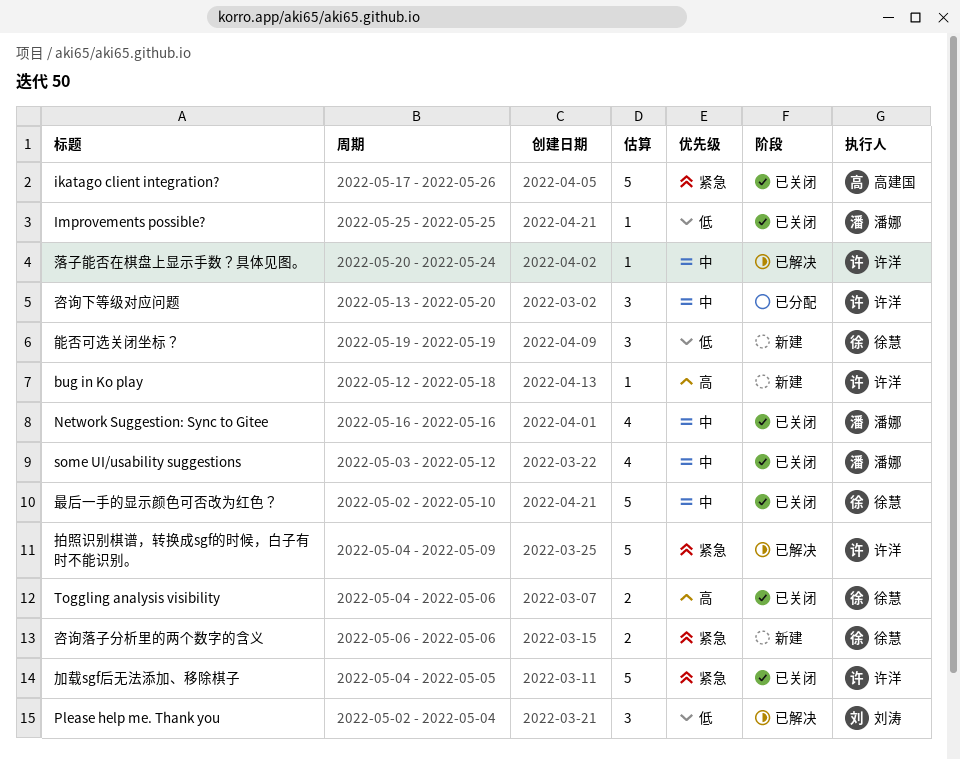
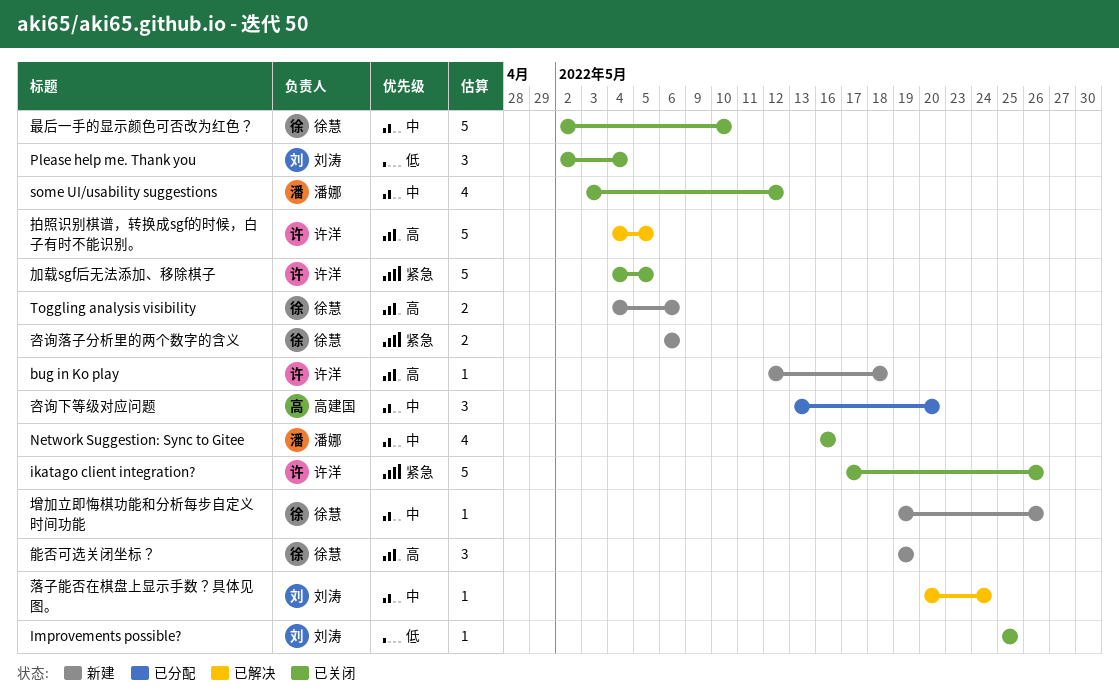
ikatago client integration?, owner: 高建国 -> 许洋
Improvements possible?, owner: 潘娜 -> 刘涛
Please help me. Thank you, status: 已解决 -> 已关闭
Toggling analysis visibility, status: 已关闭 -> 新建
咨询下等级对应问题, owner: 许洋 -> 高建国
增加立即悔棋功能和分析每步自定义时间功能: none -> present
拍照识别棋谱，转换成sgf的时候，白子有时不能识别。, priority: 紧急 -> 高
拍照识别棋谱，转换成sgf的时候，白子有时不能识别。, due: May 9 -> May 5
能否可选关闭坐标？, priority: 低 -> 高
落子能否在棋盘上显示手数？具体见图。, owner: 许洋 -> 刘涛

